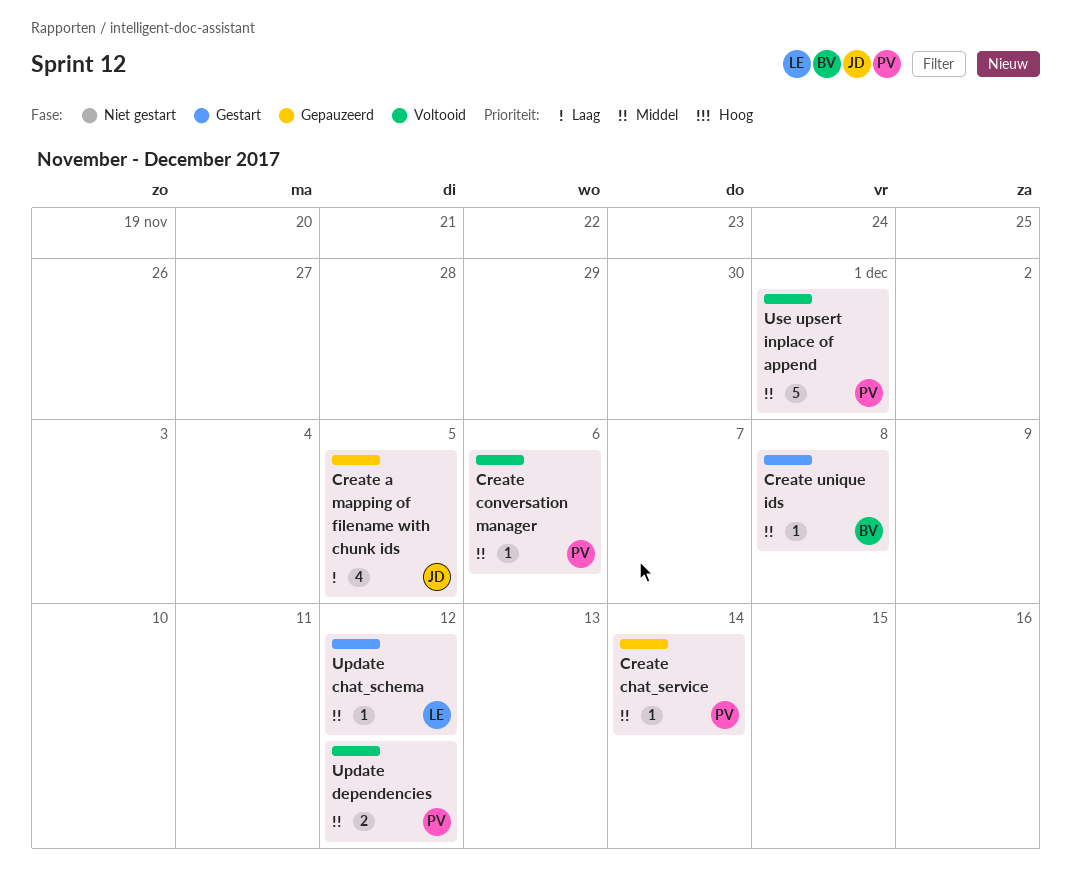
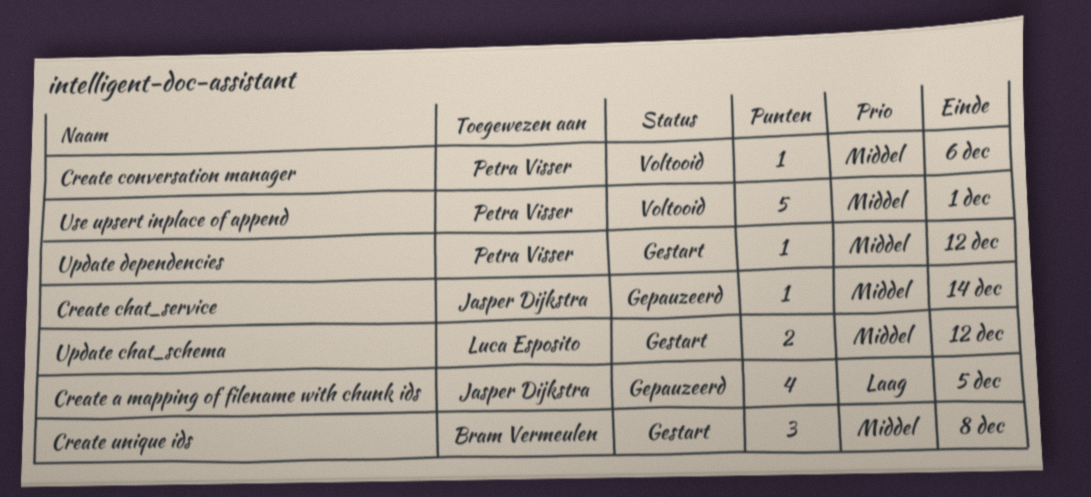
Create chat_service, owner: Petra Visser -> Jasper Dijkstra
Create unique ids, estimate: 1 -> 3
Update chat_schema, estimate: 1 -> 2
Update dependencies, status: Voltooid -> Gestart
Update dependencies, estimate: 2 -> 1

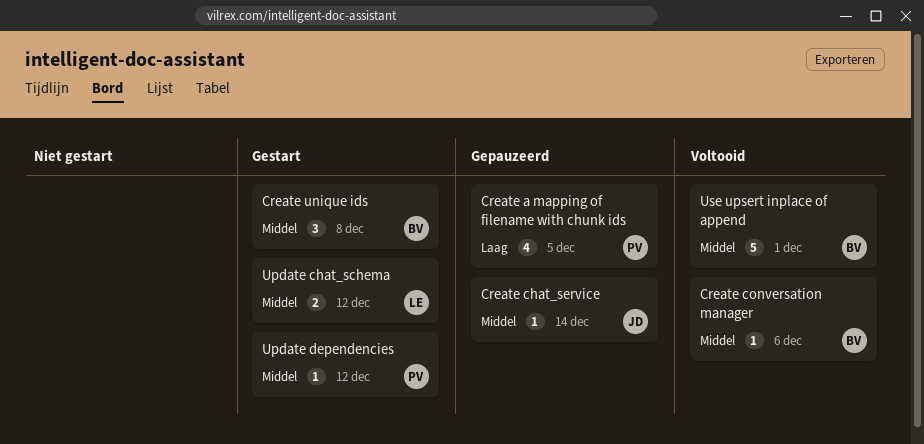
Create a mapping of filename with chunk ids, owner: Jasper Dijkstra -> Petra Visser
Create conversation manager, owner: Petra Visser -> Bram Vermeulen
Use upsert inplace of append, owner: Petra Visser -> Bram Vermeulen

